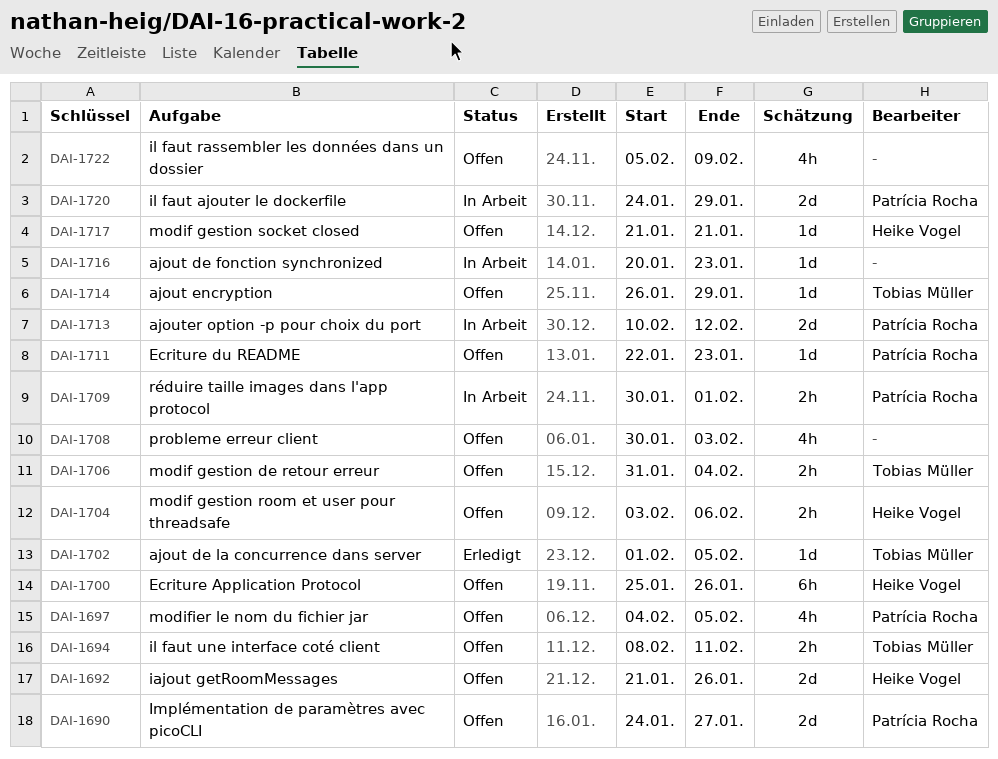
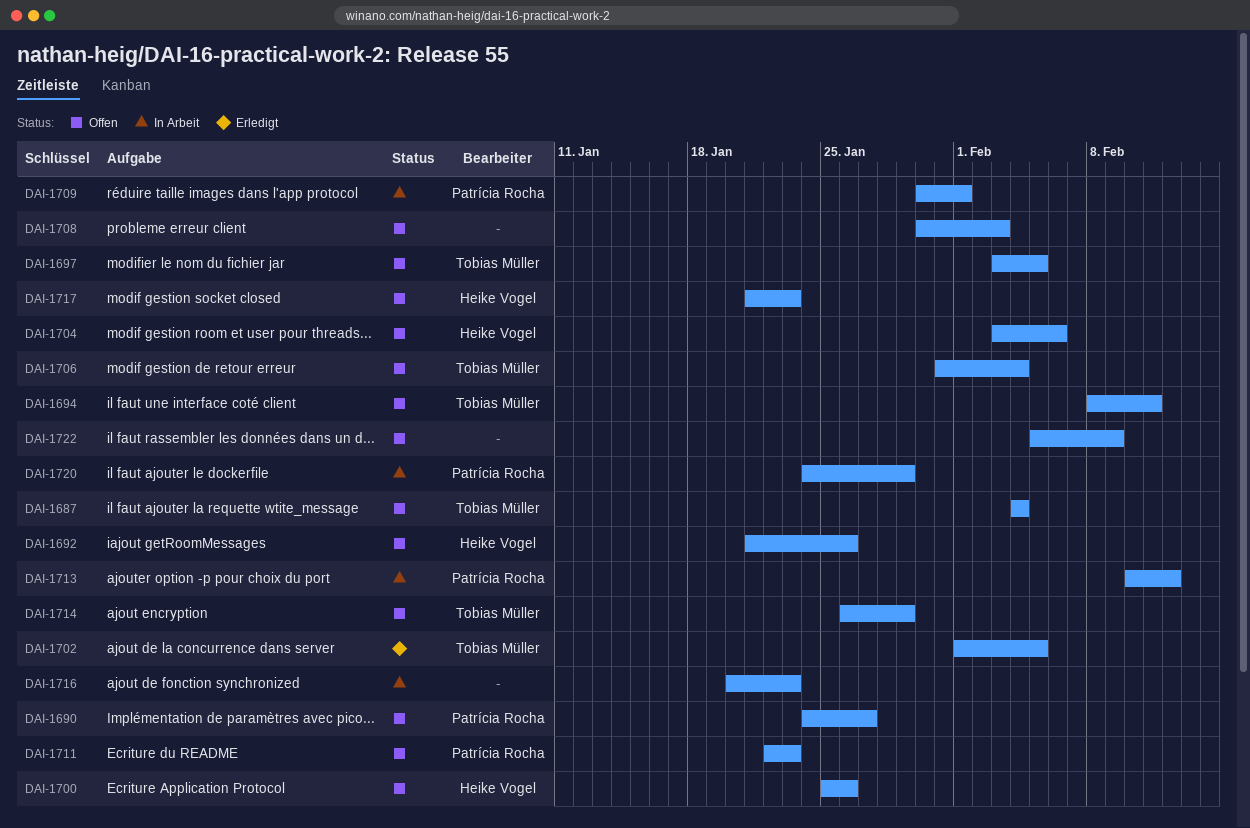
DAI-1687: none -> present
DAI-1697, owner: Patrícia Rocha -> Tobias Müller
DAI-1697, start: Feb 4 -> Feb 3
DAI-1717, due: Jan 21 -> Jan 23

